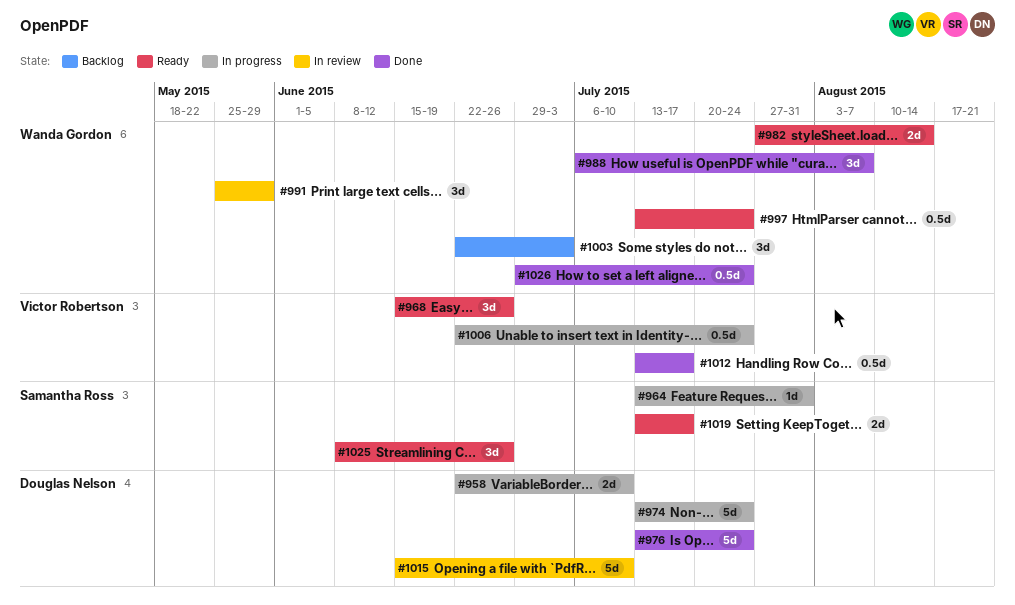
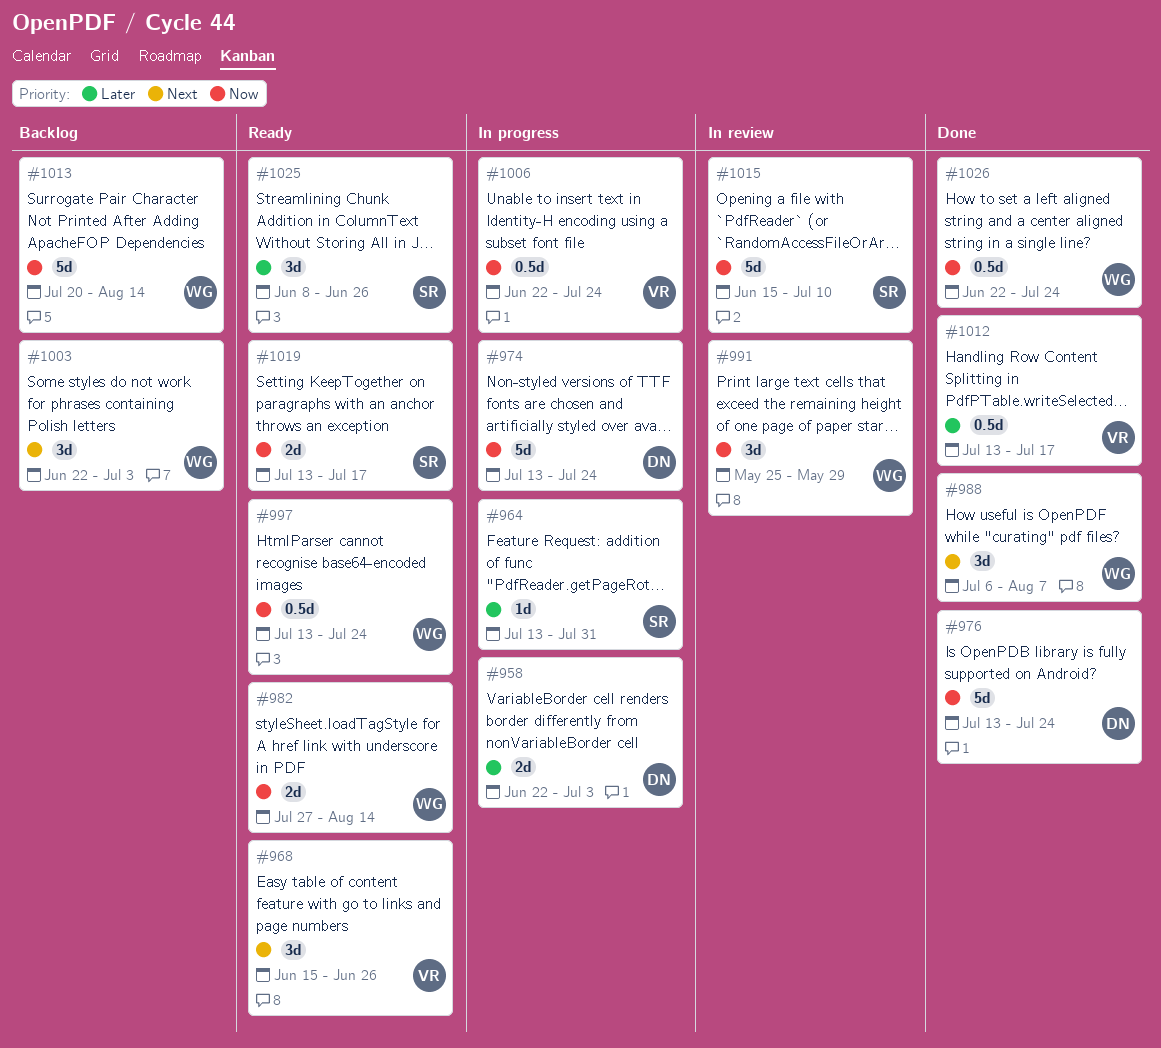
#958, due: Jul 10 -> Jul 3
#1013: none -> present
#1015, owner: Douglas Nelson -> Samantha Ross
#1026, start: Jun 29 -> Jun 22

